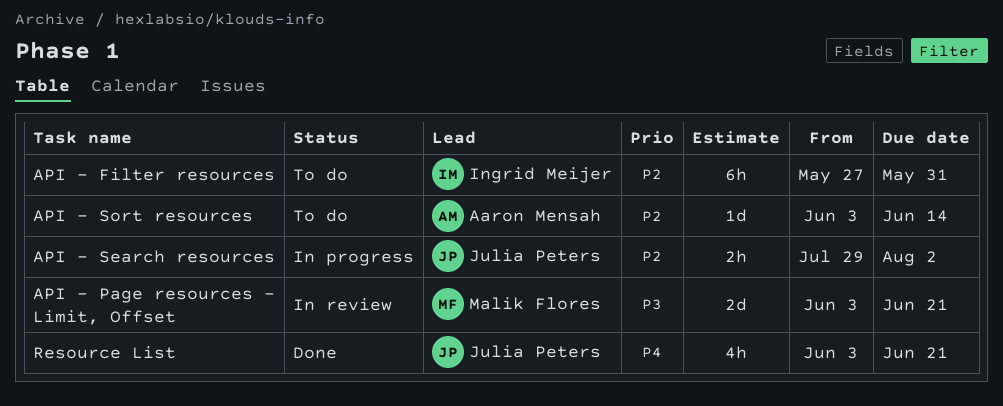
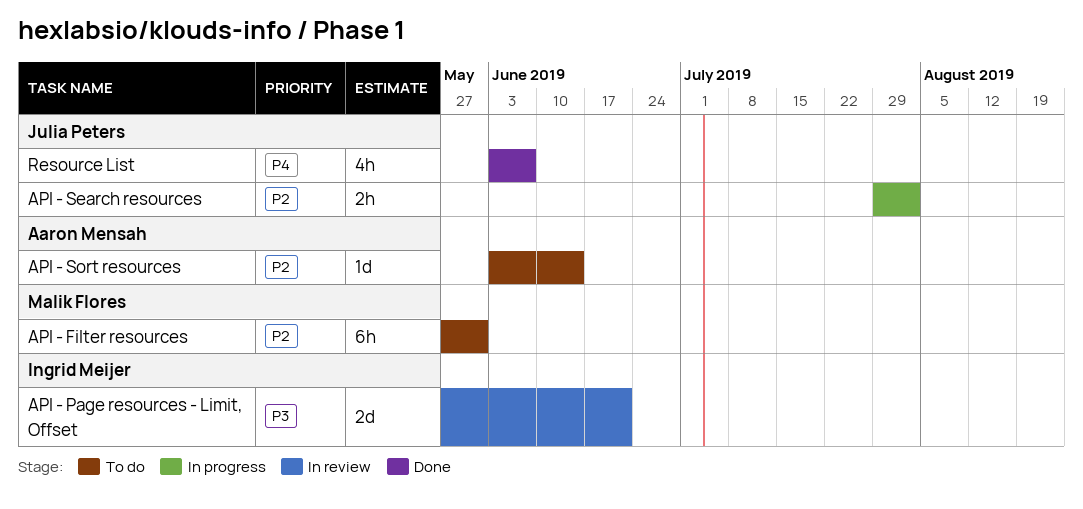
API - Filter resources, owner: Ingrid Meijer -> Malik Flores
API - Page resources - Limit, Offset, owner: Malik Flores -> Ingrid Meijer
API - Page resources - Limit, Offset, start: Jun 3 -> May 27
Resource List, due: Jun 21 -> Jun 7

